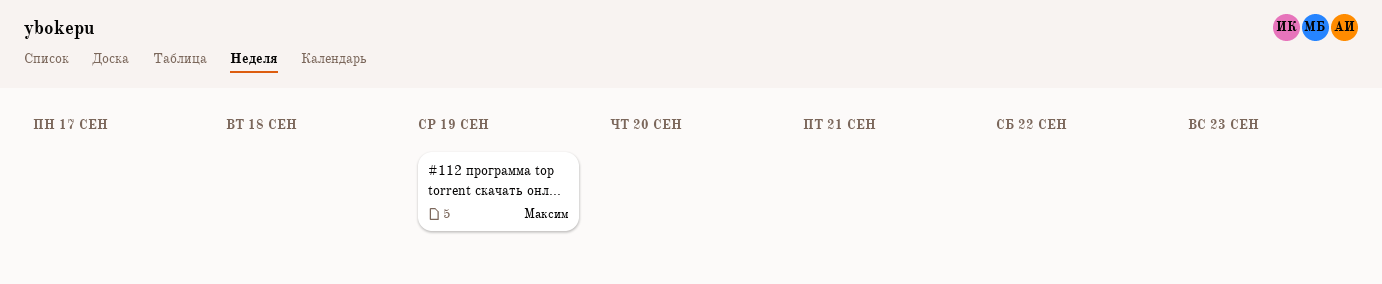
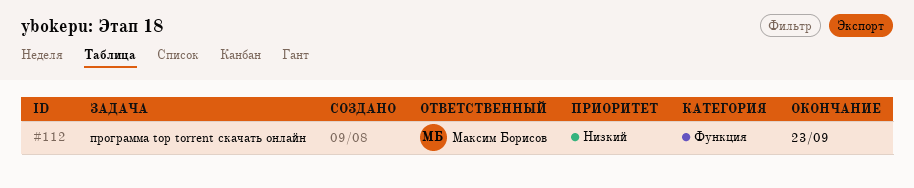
#112, due: Sep 19 -> Sep 23

